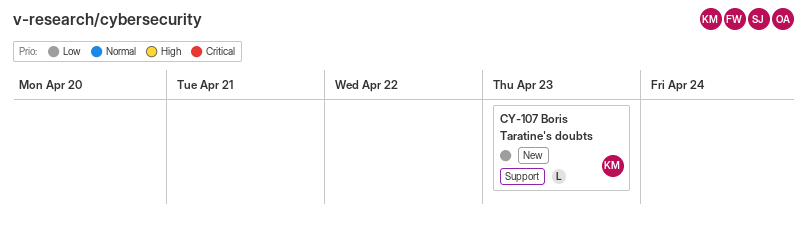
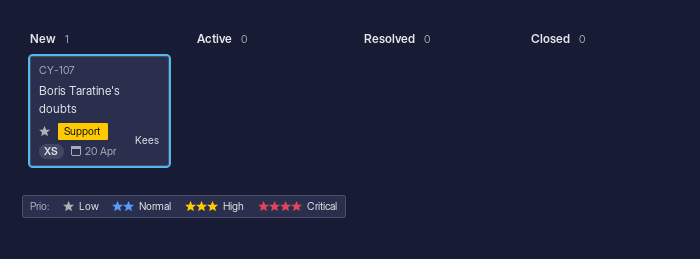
CY-107, estimate: L -> XS
CY-107, due: Apr 23 -> Apr 20

